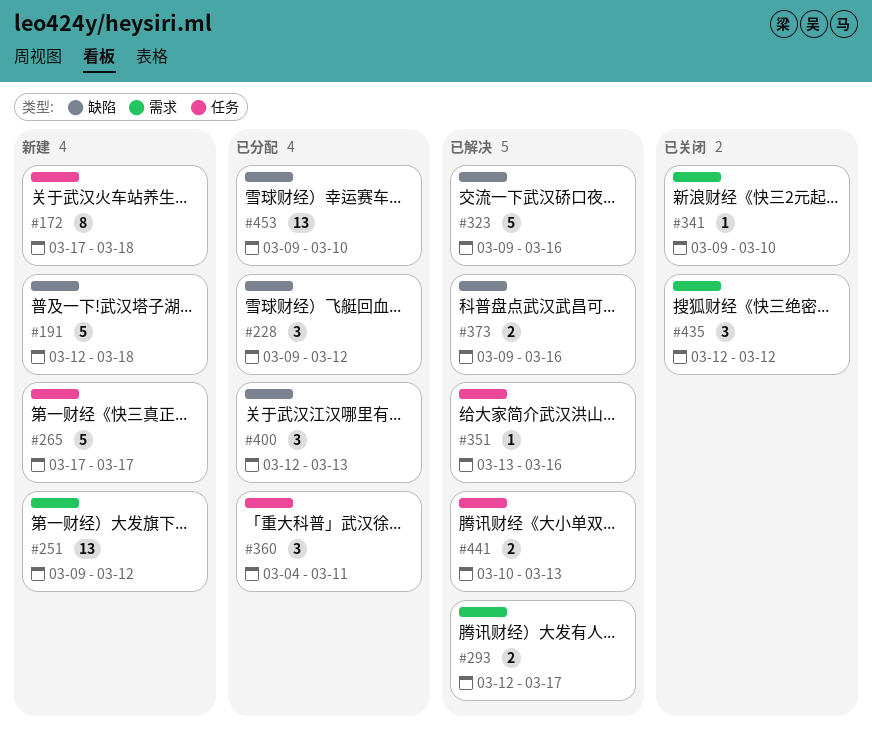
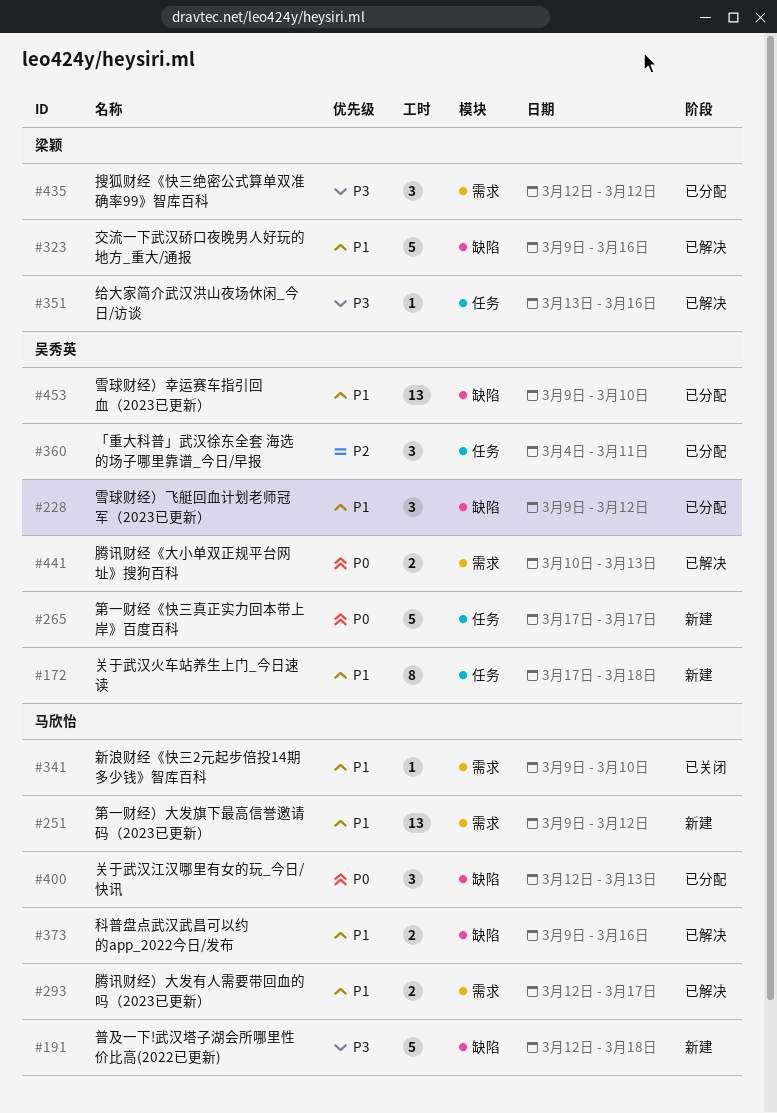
#435, status: 已关闭 -> 已分配
#441, label: 任务 -> 需求

